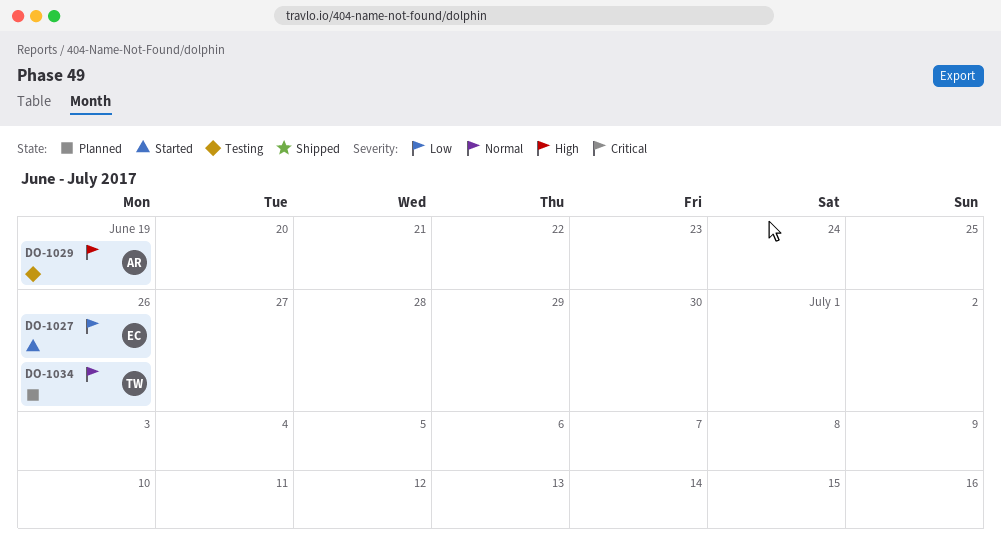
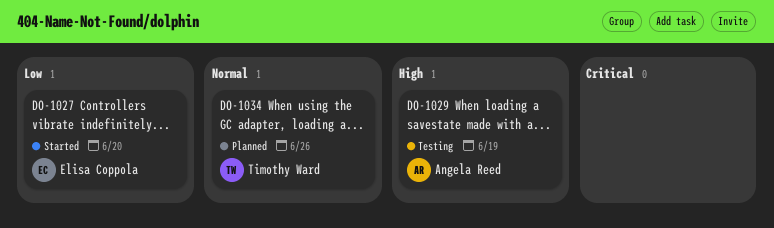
DO-1027, due: Jun 26 -> Jun 20

